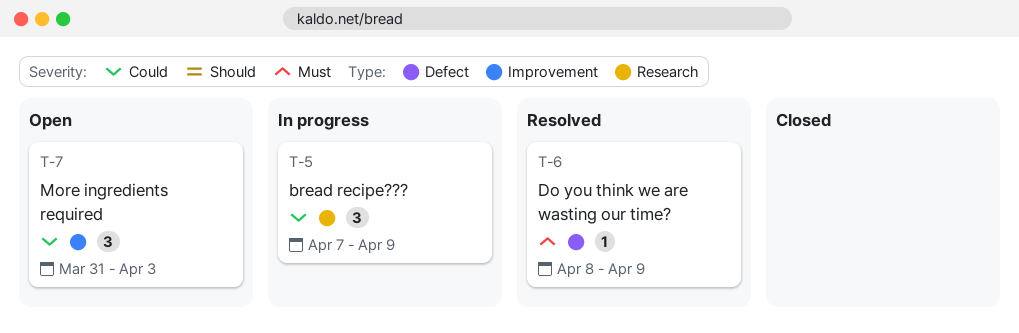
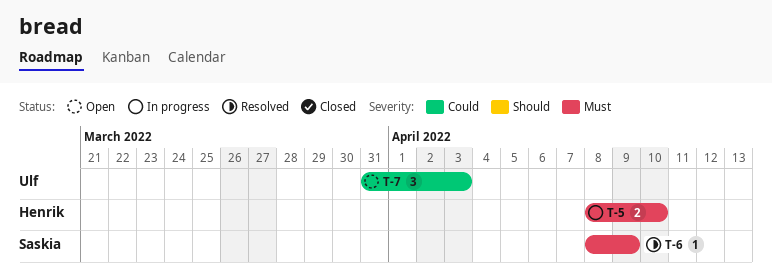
T-5, priority: Could -> Must
T-5, estimate: 3 -> 2
T-5, start: Apr 7 -> Apr 8
T-5, due: Apr 9 -> Apr 10

